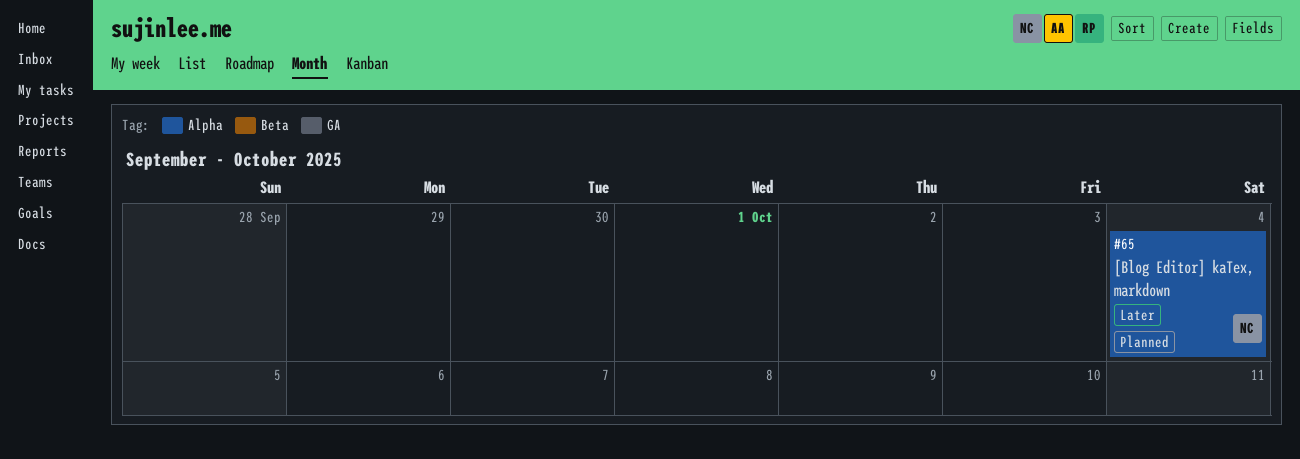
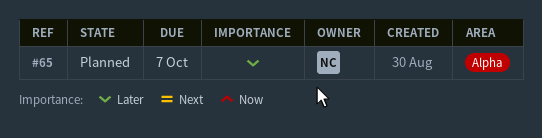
#65, due: Oct 4 -> Oct 7

